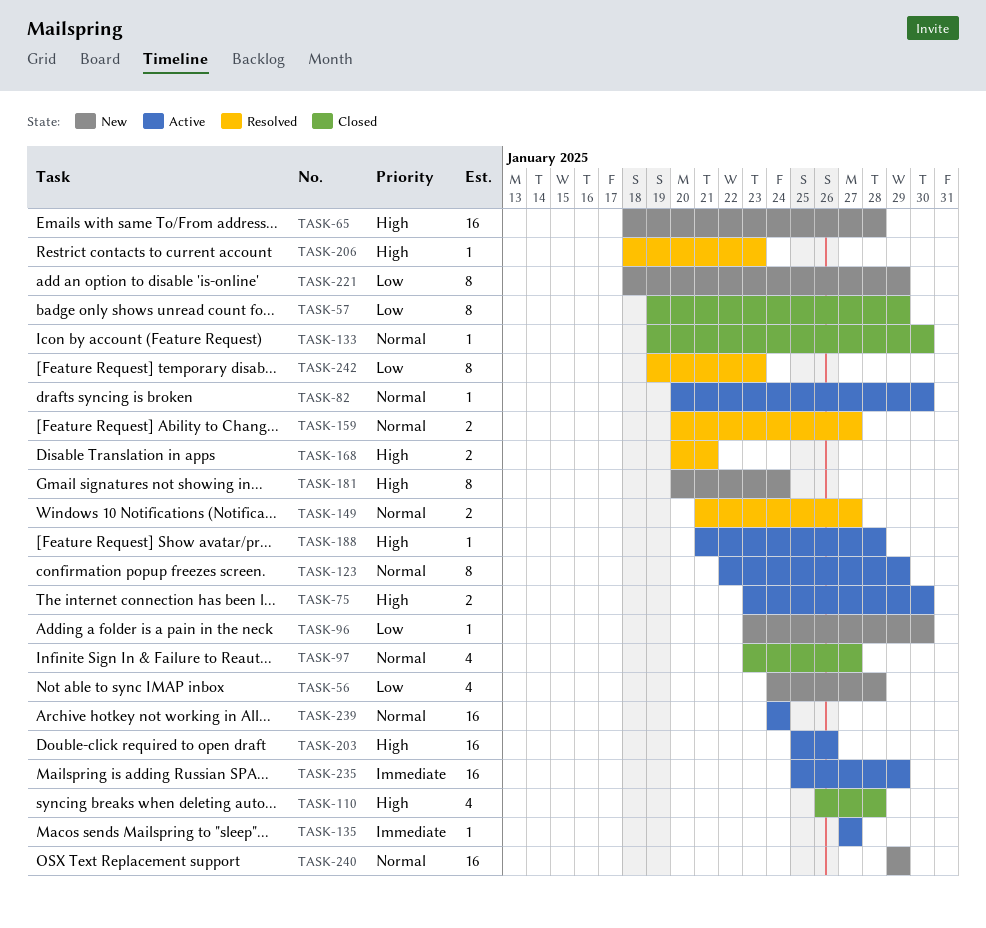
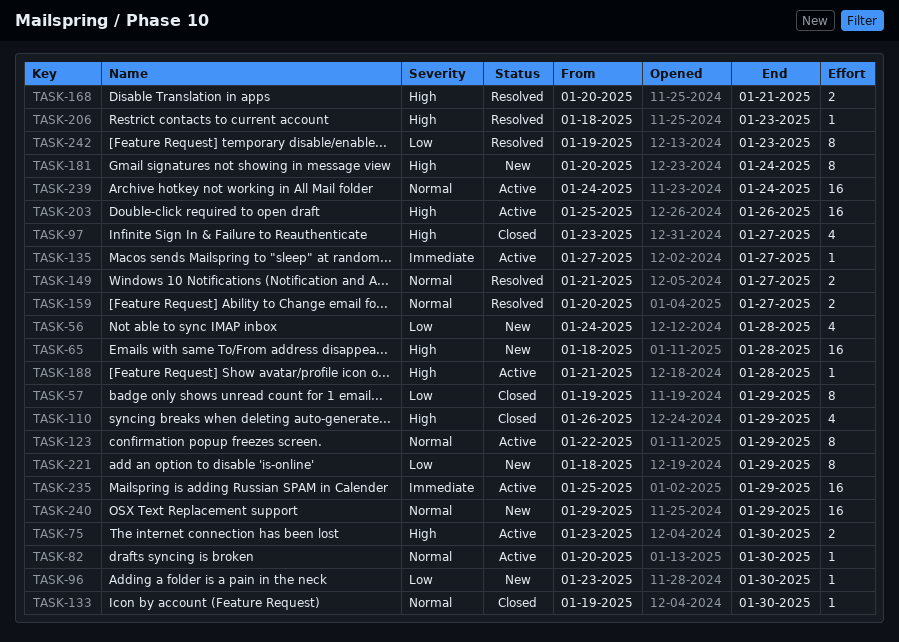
TASK-97, priority: Normal -> High
TASK-110, due: Jan 28 -> Jan 29

